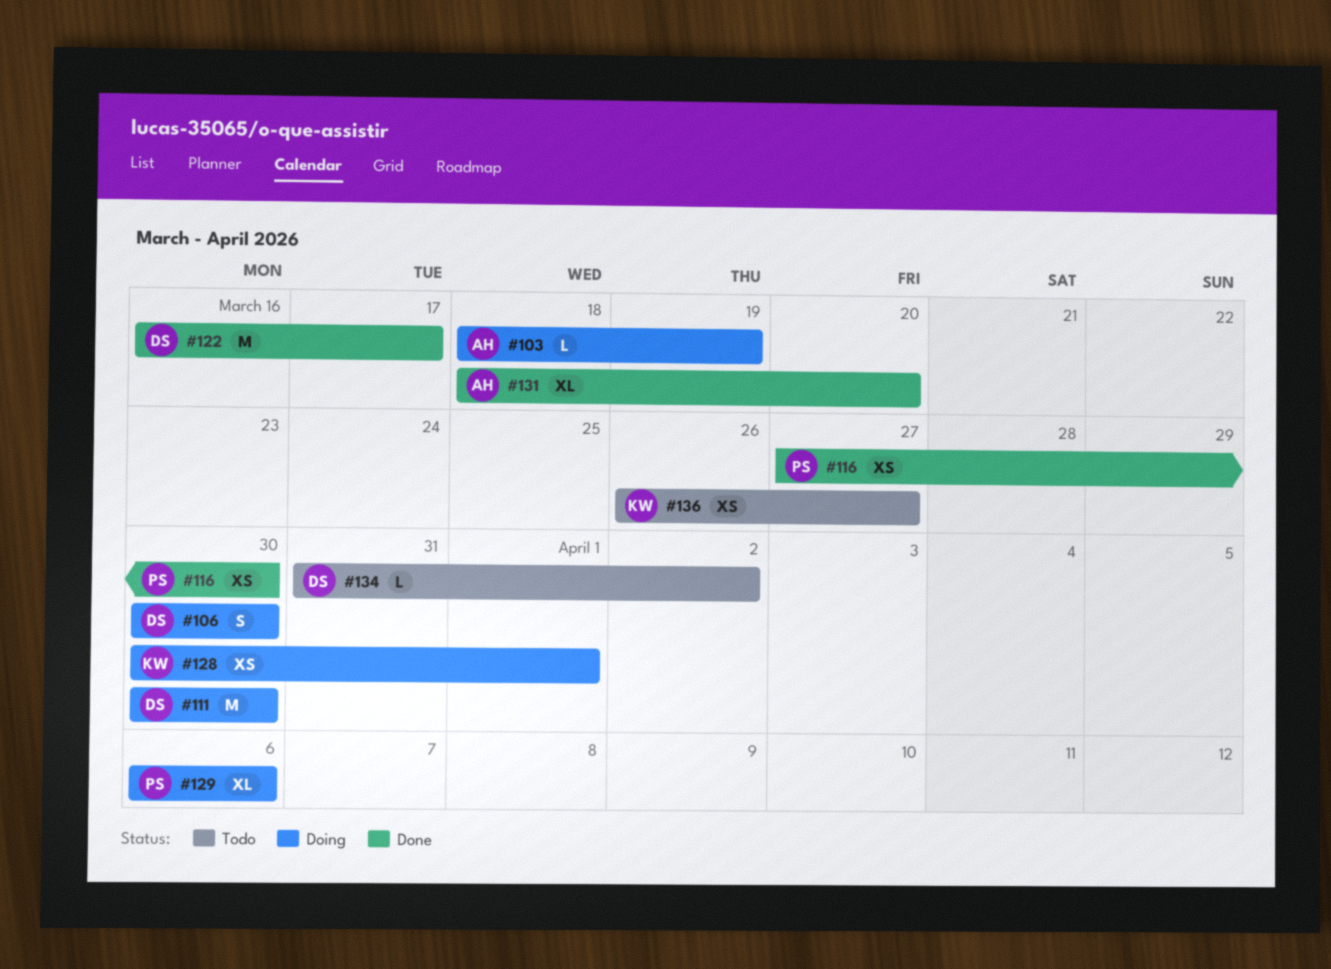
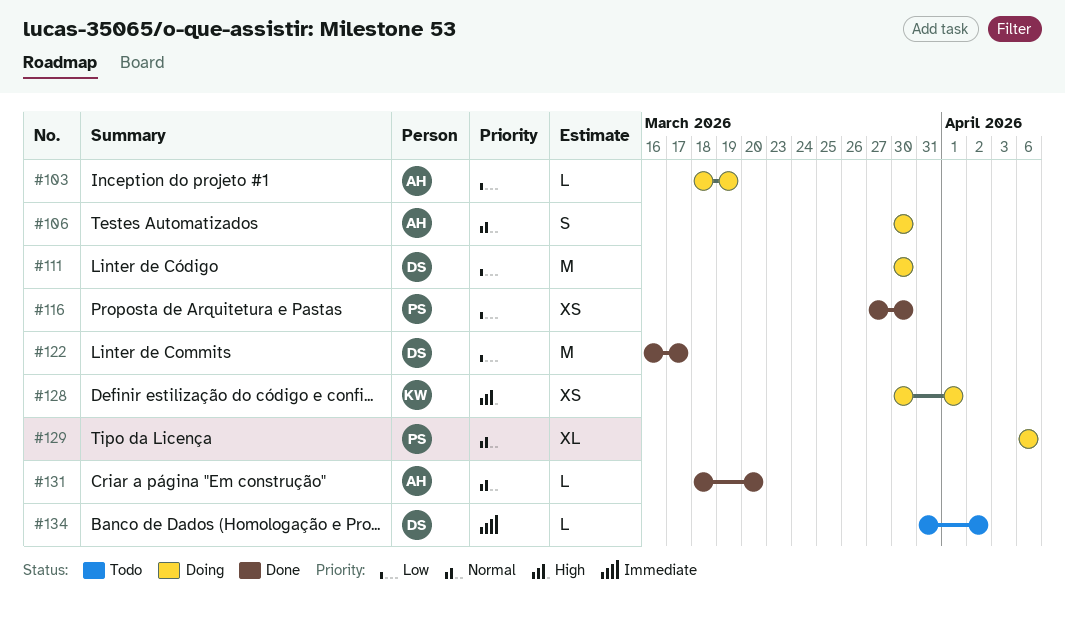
#106, owner: DS -> AH
#131, estimate: XL -> L
#136: present -> none

